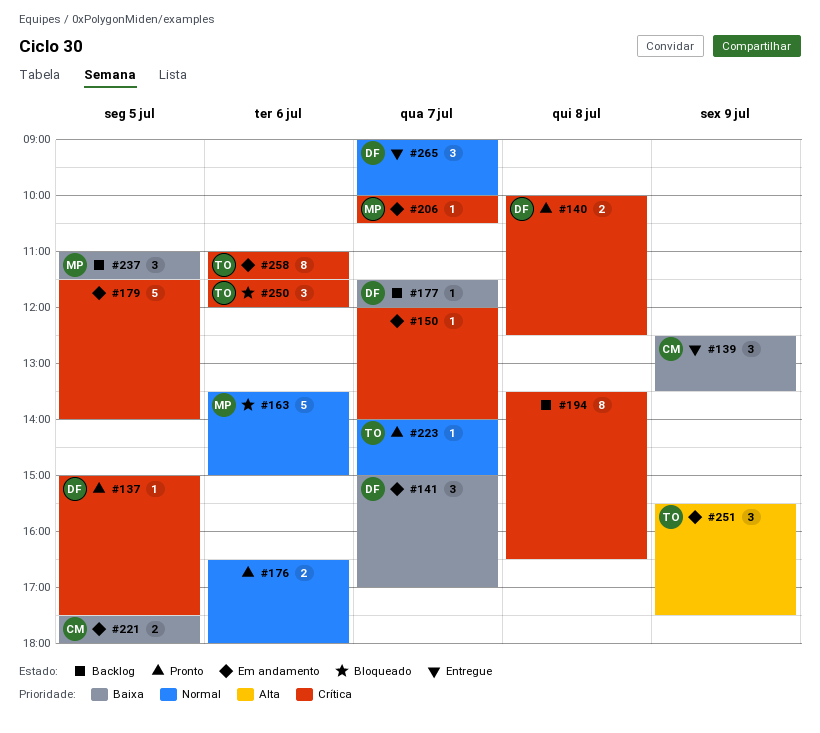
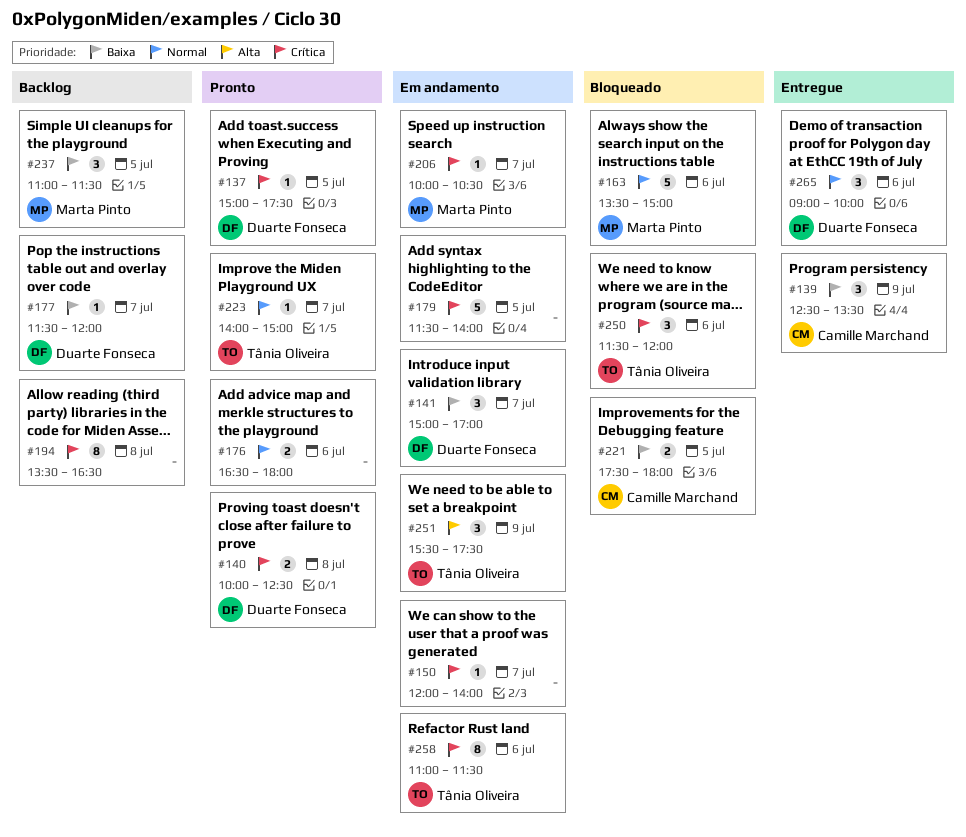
#221, status: Em andamento -> Bloqueado
#265, day: Jul 7 -> Jul 6

